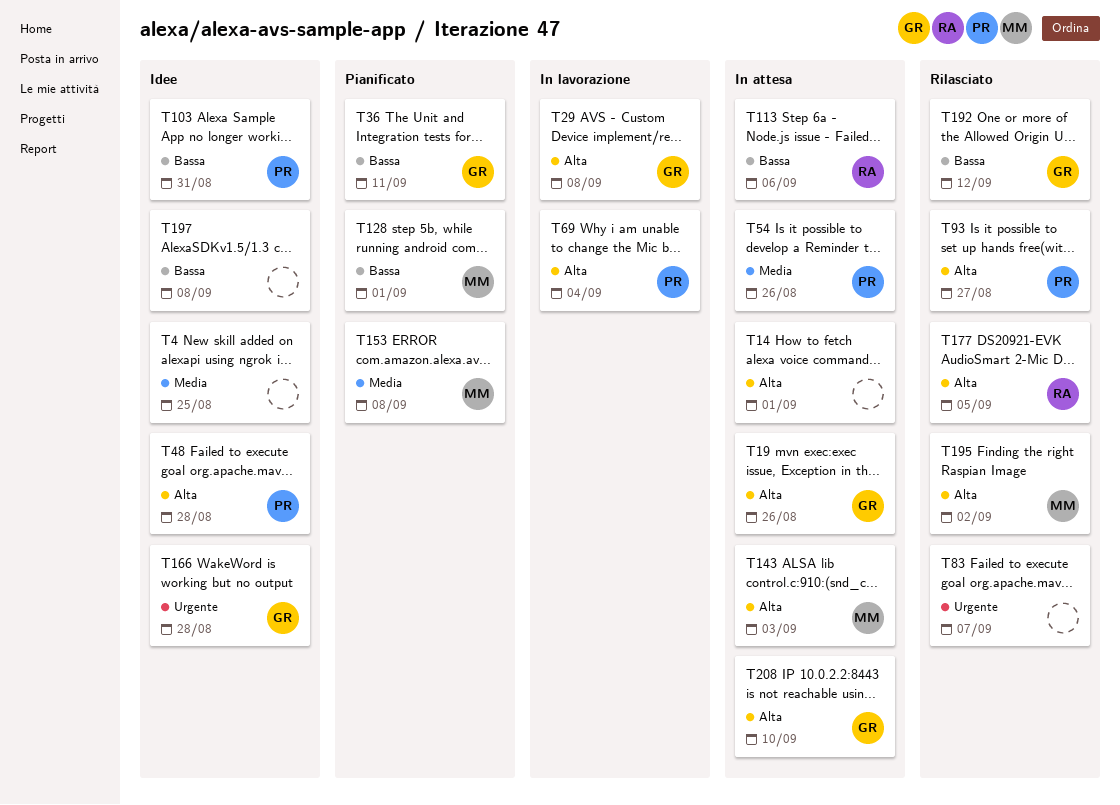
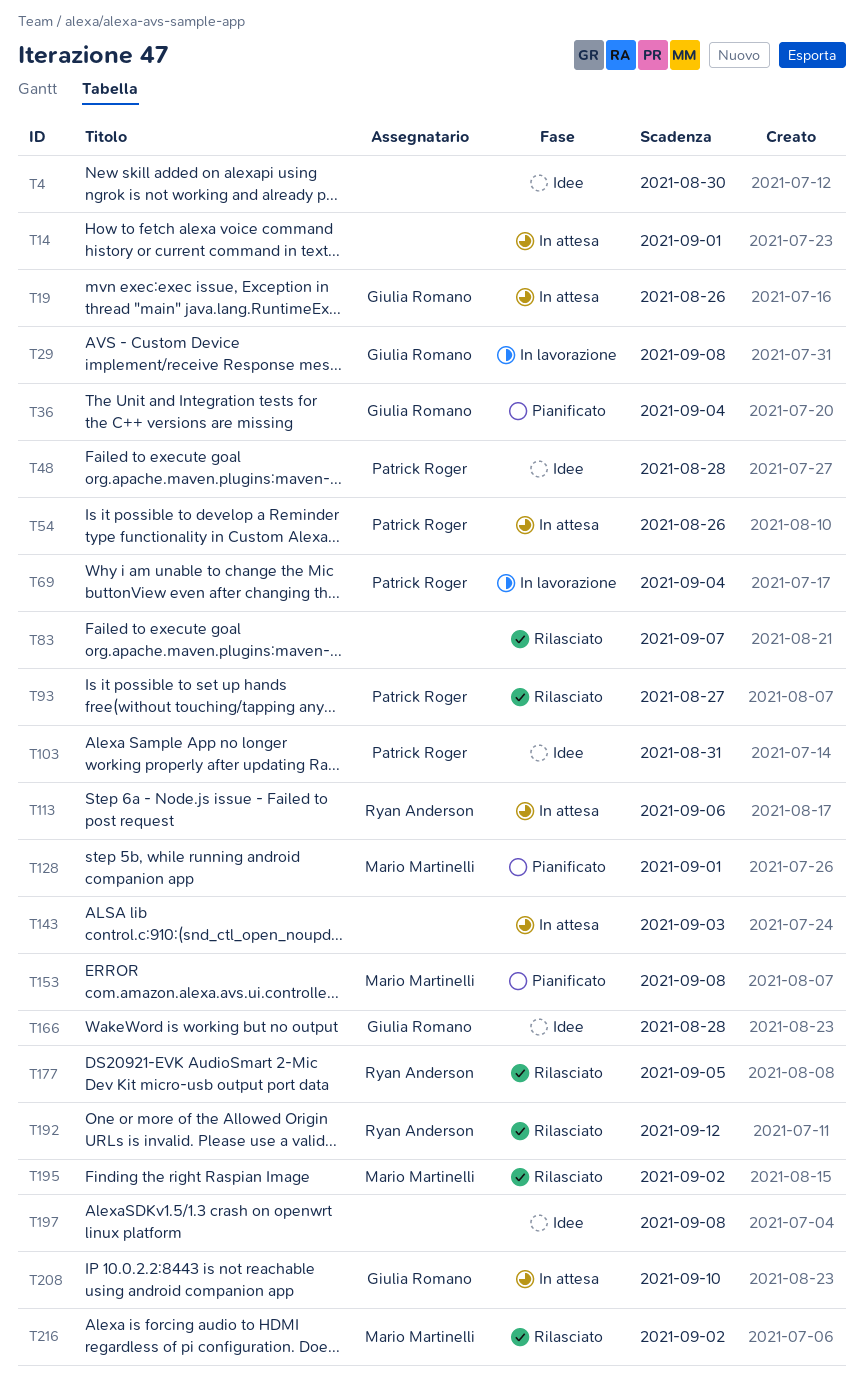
T4, due: Aug 25 -> Aug 30
T36, due: Sep 11 -> Sep 4
T143, owner: Mario Martinelli -> none
T192, owner: Giulia Romano -> Ryan Anderson
T216: none -> present

